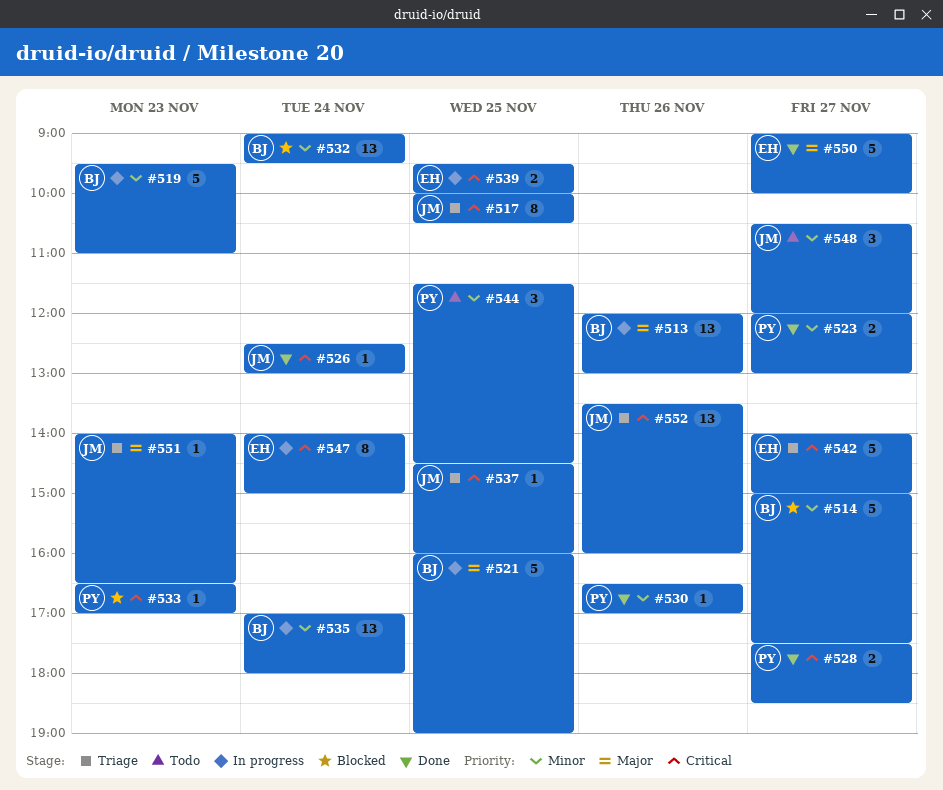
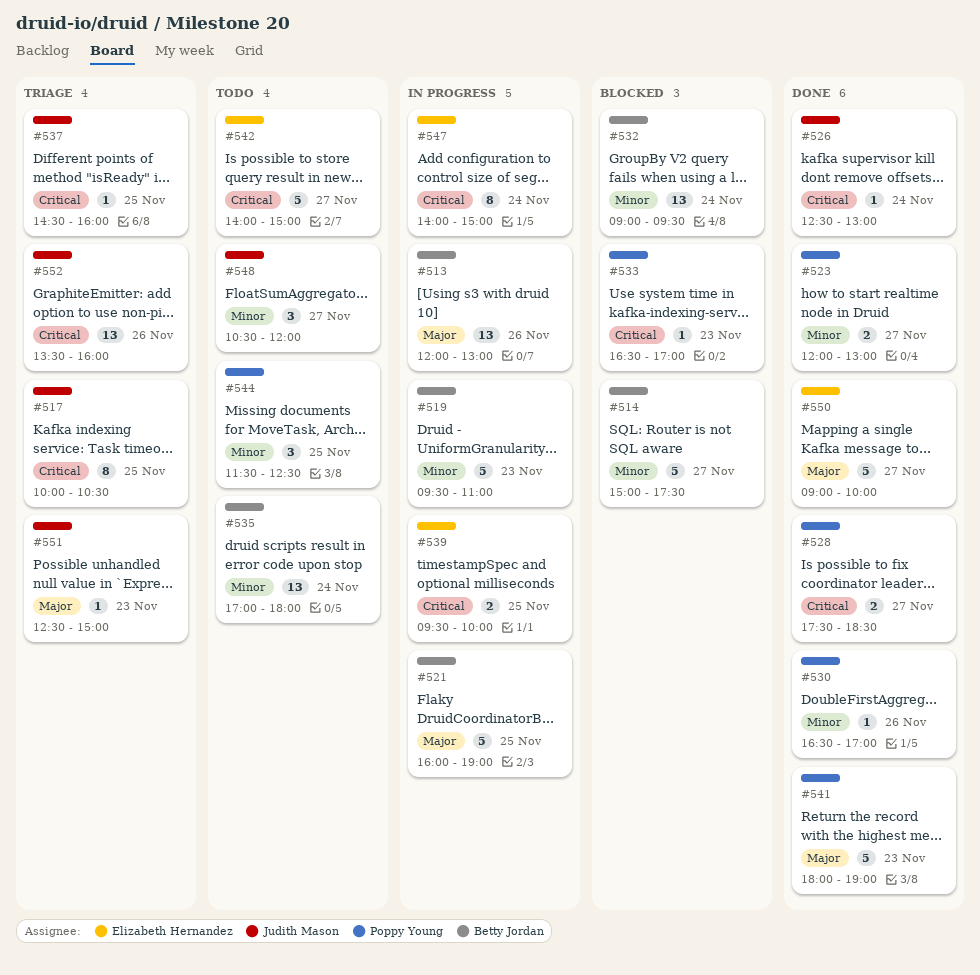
#535, status: In progress -> Todo
#541: none -> present
#542, status: Triage -> Todo
#544, ends: 14:30 -> 12:30
#551, begins: 14:00 -> 12:30
#551, ends: 16:30 -> 15:00

